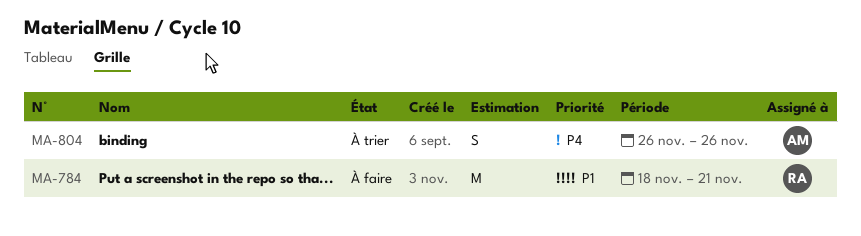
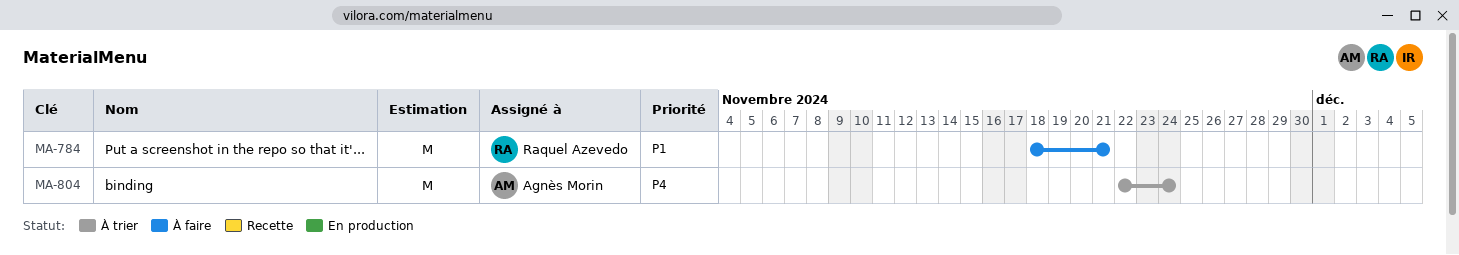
MA-804, estimate: S -> M
MA-804, start: Nov 26 -> Nov 22
MA-804, due: Nov 26 -> Nov 24

